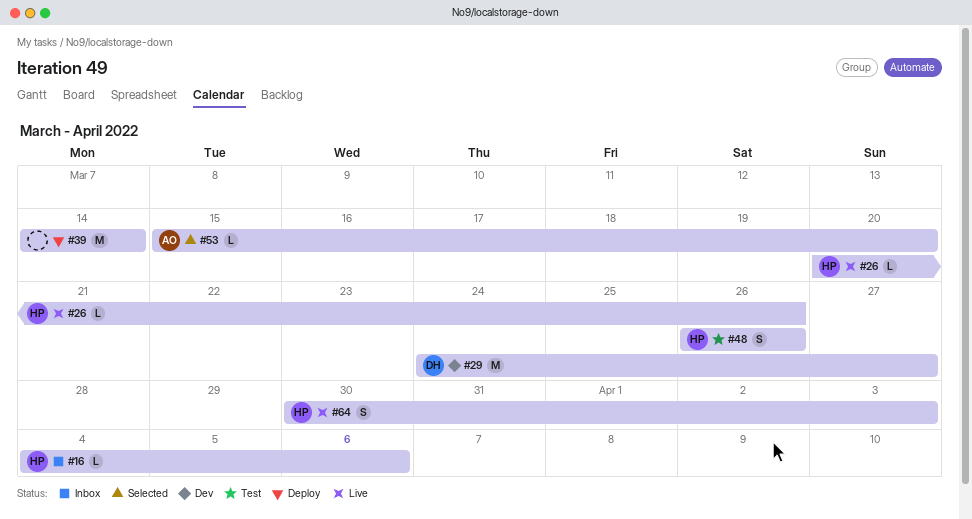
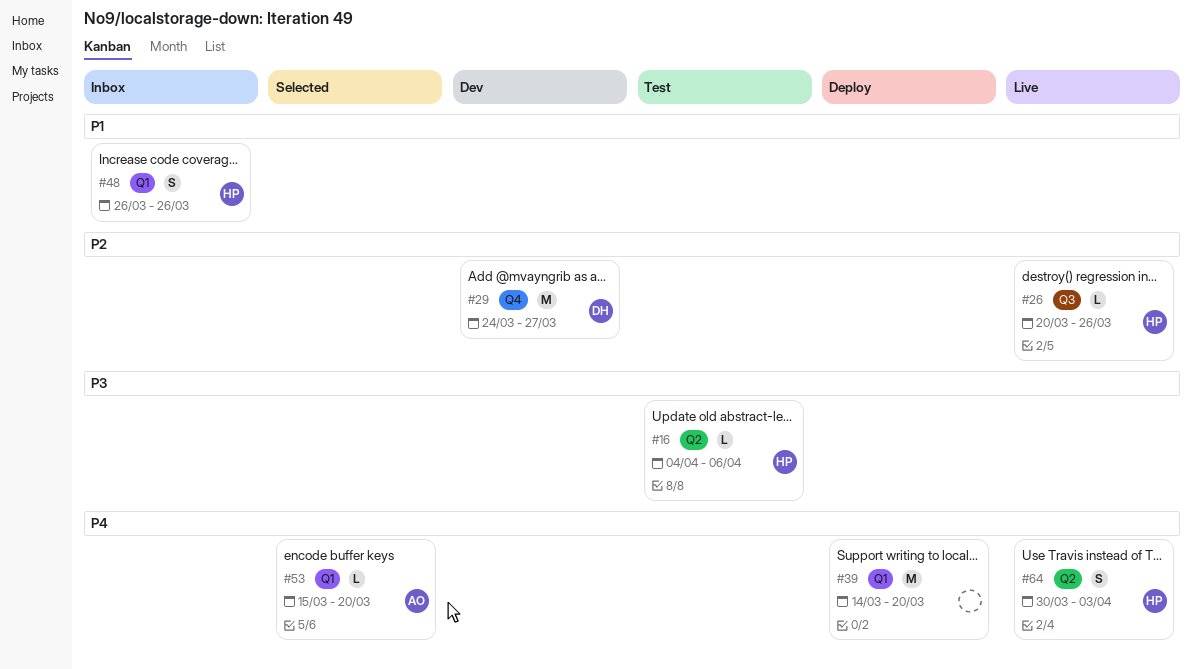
#16, status: Inbox -> Test
#39, due: Mar 14 -> Mar 20
#48, status: Test -> Inbox

